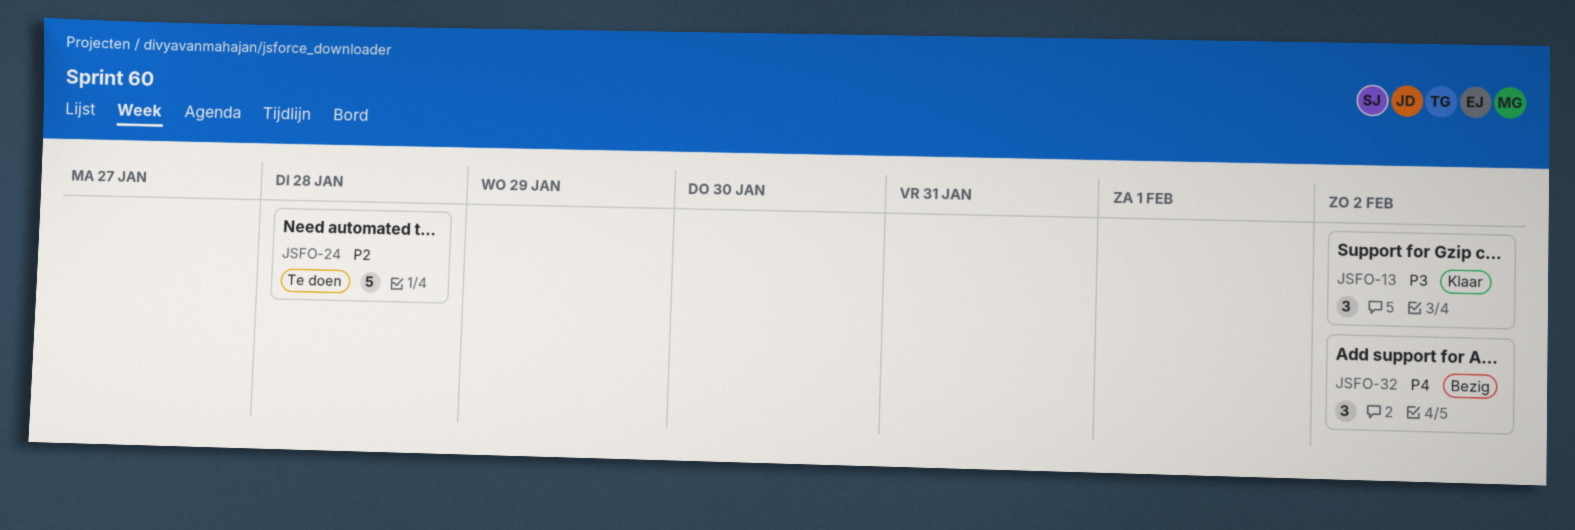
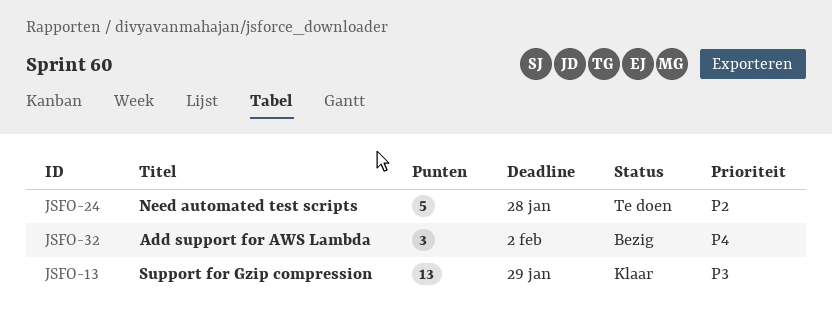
JSFO-13, estimate: 3 -> 13
JSFO-13, due: Feb 2 -> Jan 29

